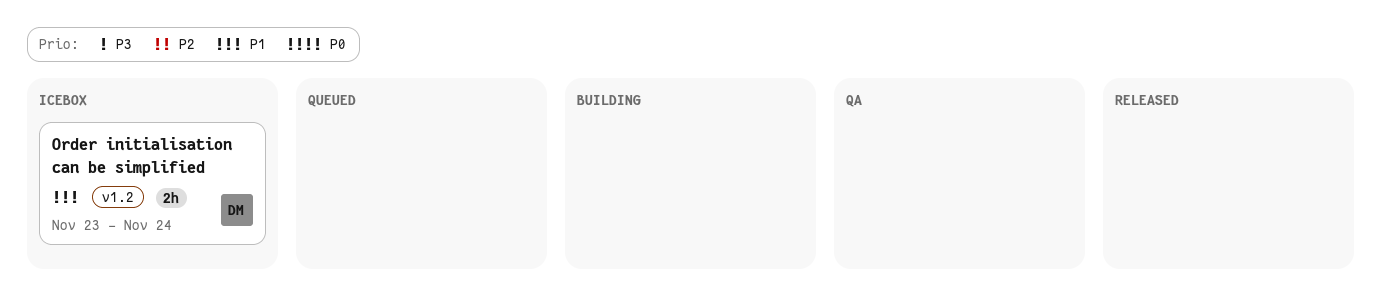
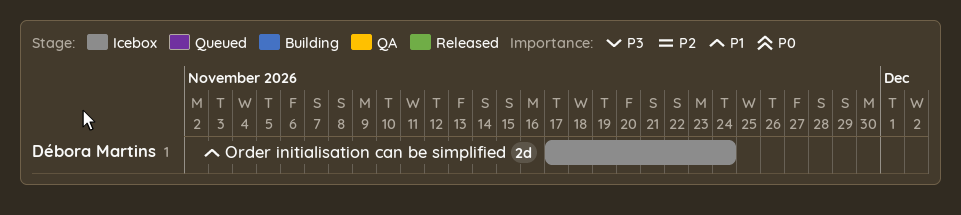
Order initialisation can be simplified, estimate: 2h -> 2d
Order initialisation can be simplified, start: Nov 23 -> Nov 17

